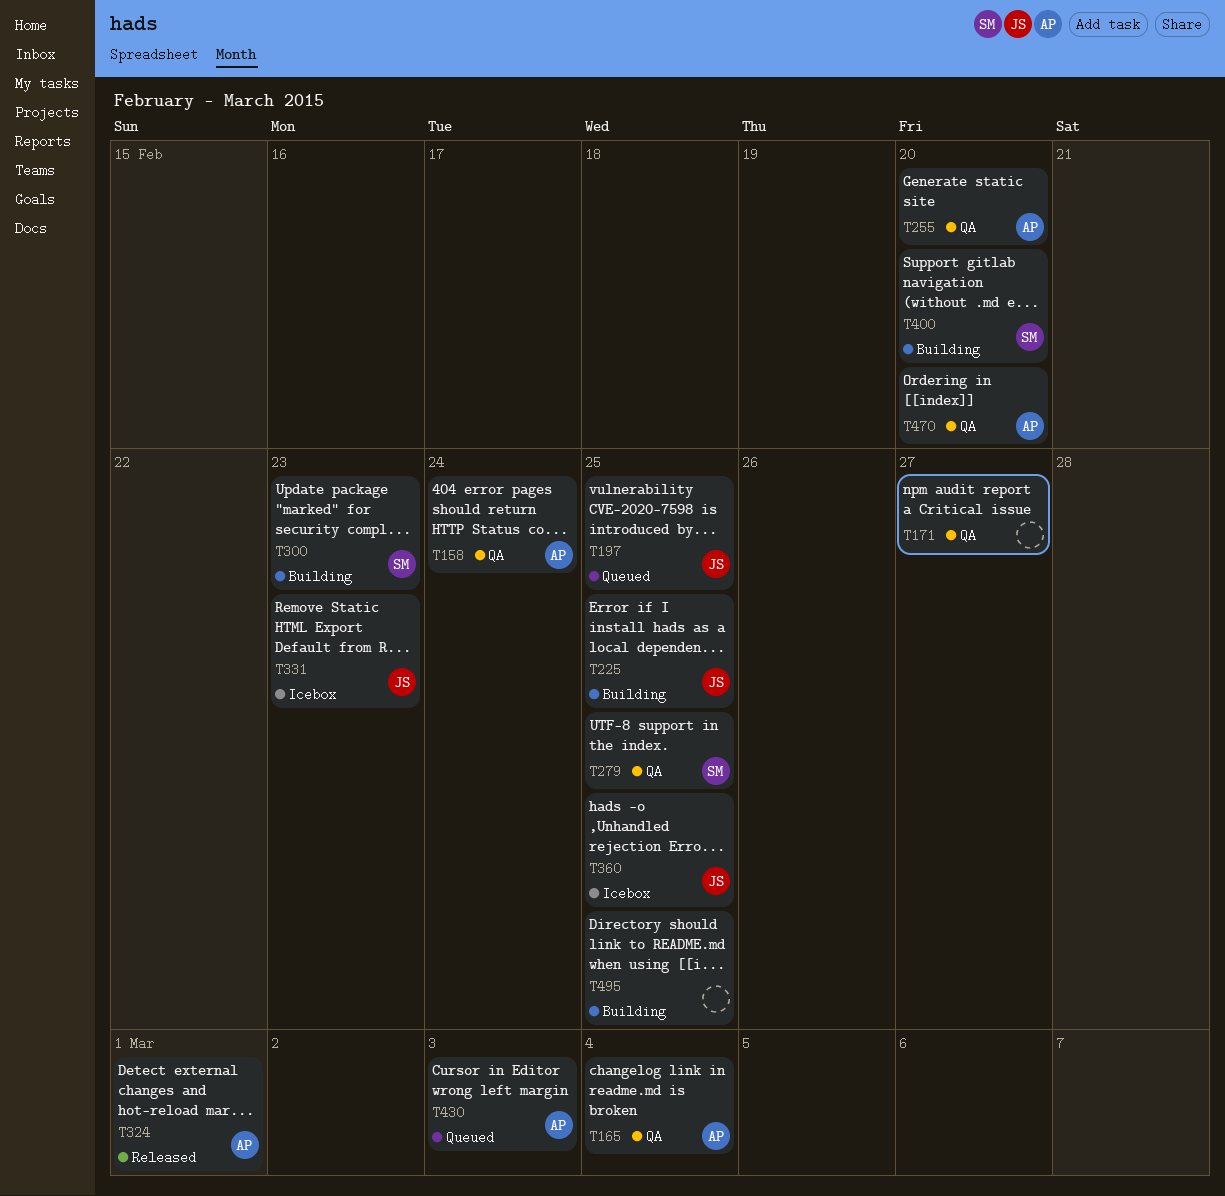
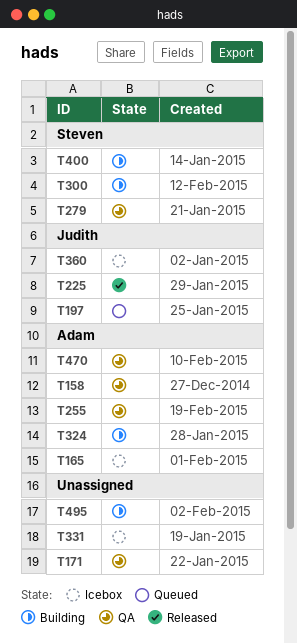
T165, status: QA -> Icebox
T225, status: Building -> Released
T324, status: Released -> Building
T331, owner: Judith -> none
T430: present -> none

